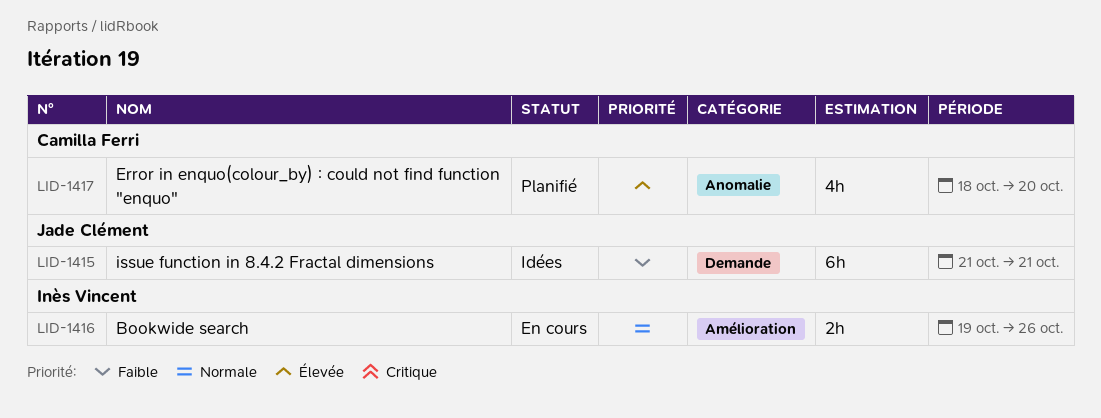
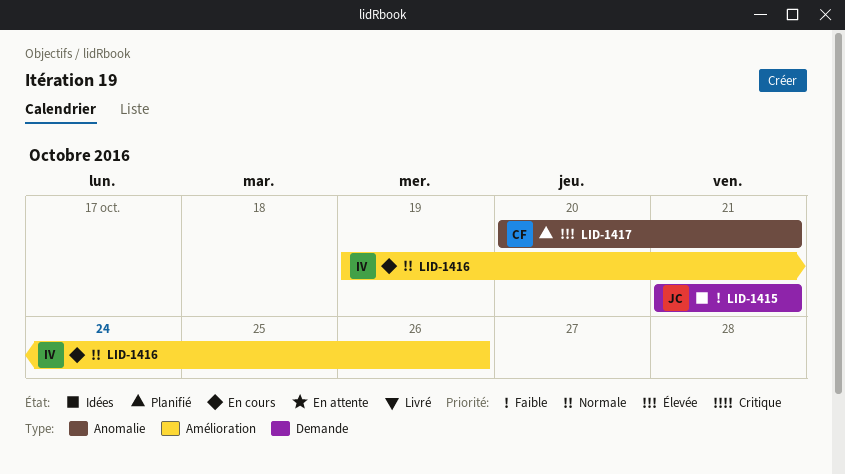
LID-1417, start: Oct 18 -> Oct 20
LID-1417, due: Oct 20 -> Oct 21

